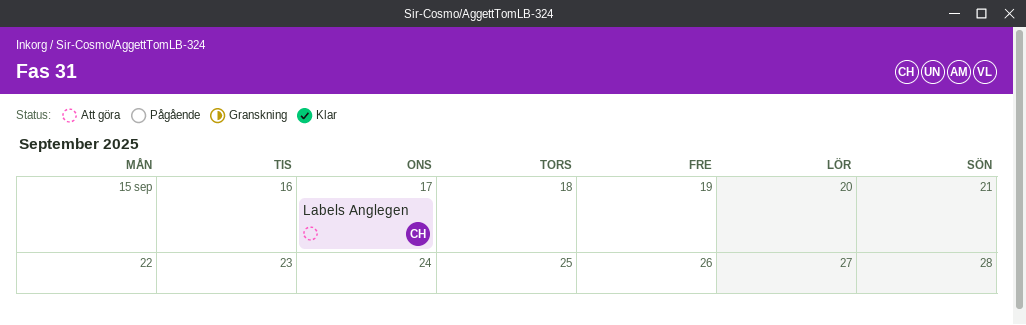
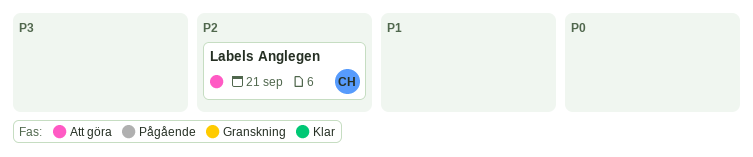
Labels Anglegen, due: Sep 17 -> Sep 21

